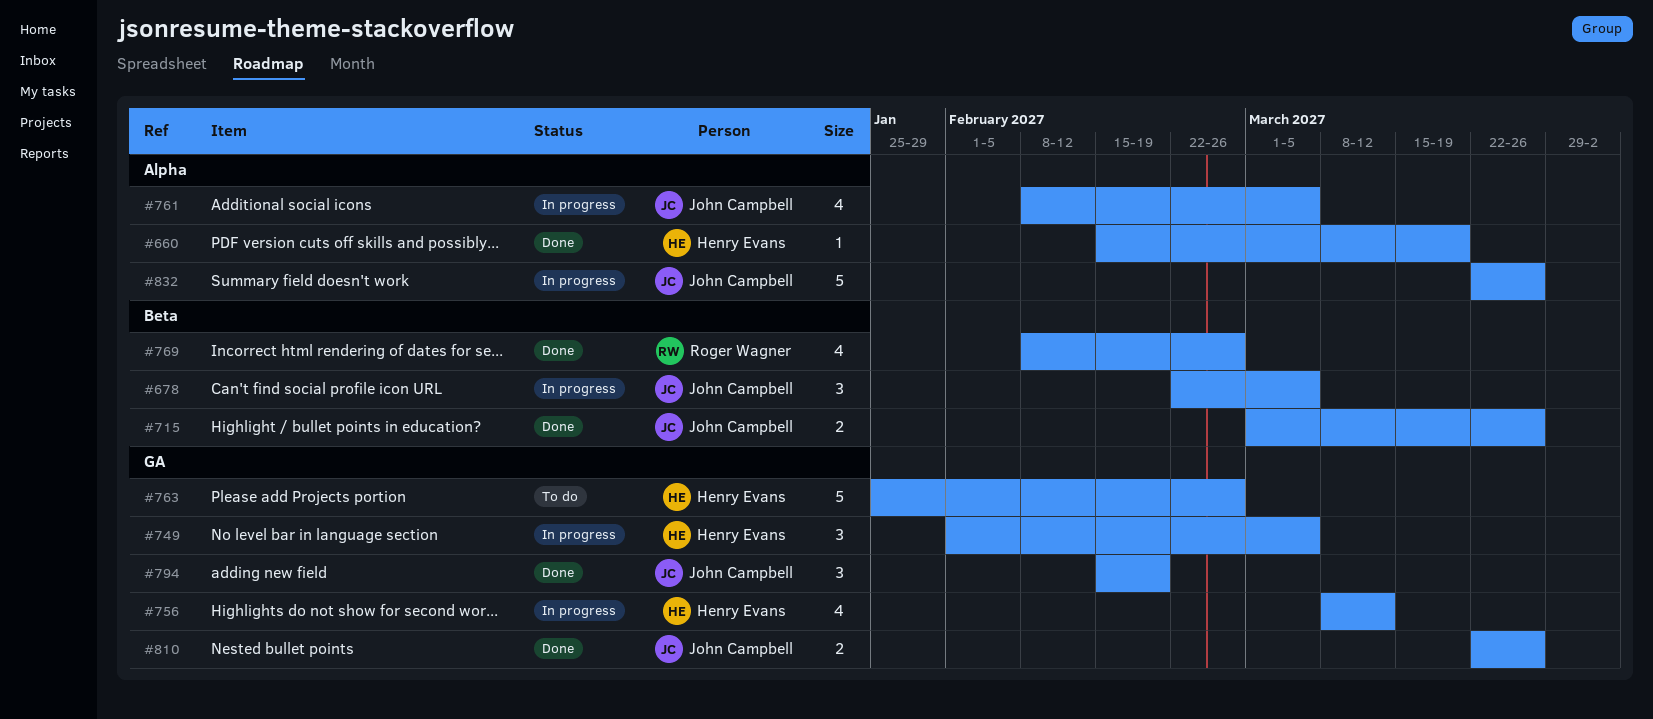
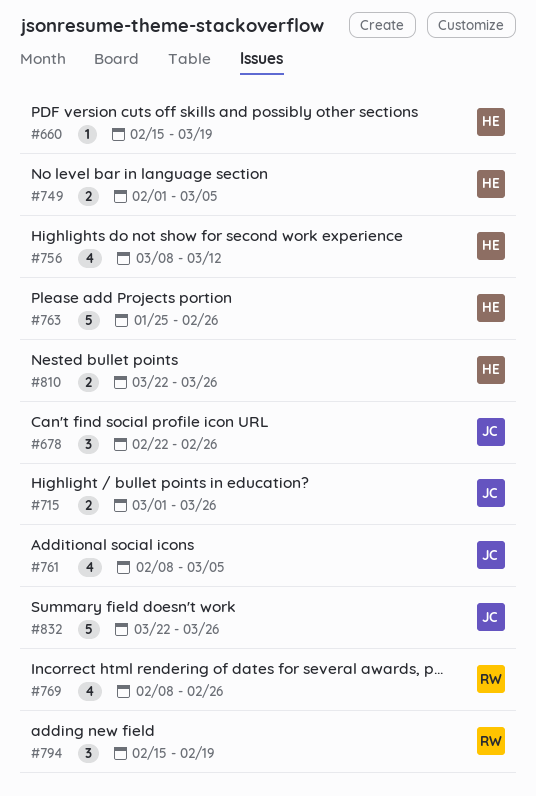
#678, due: Mar 5 -> Feb 26
#749, estimate: 3 -> 2
#794, owner: John Campbell -> Roger Wagner
#810, owner: John Campbell -> Henry Evans

